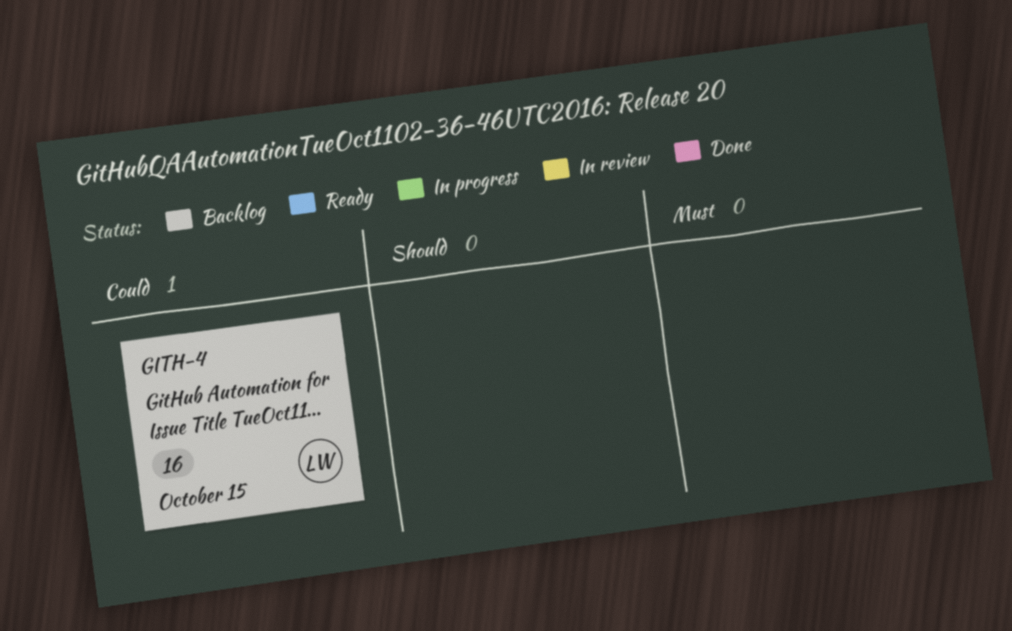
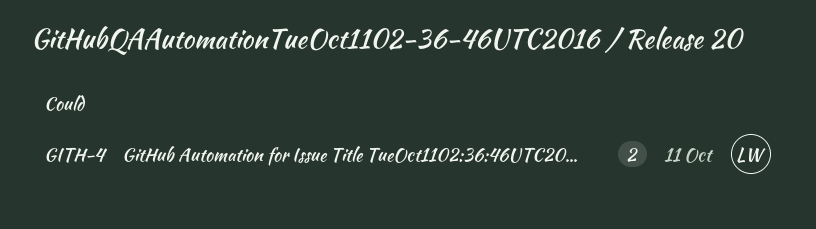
GITH-4, estimate: 16 -> 2
GITH-4, due: Oct 15 -> Oct 11

